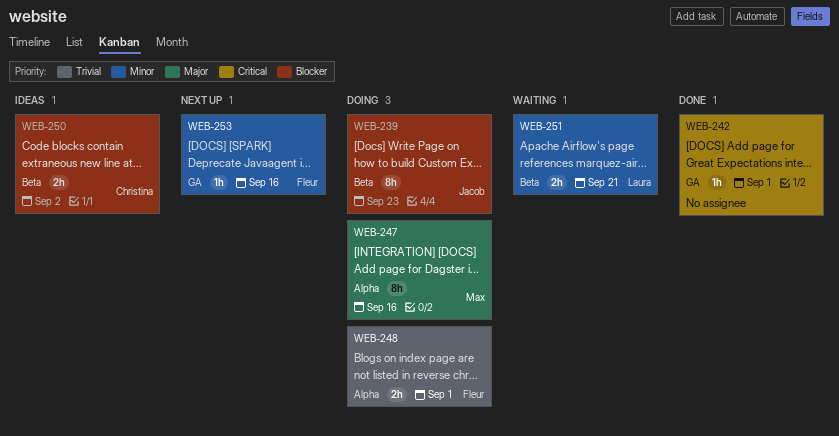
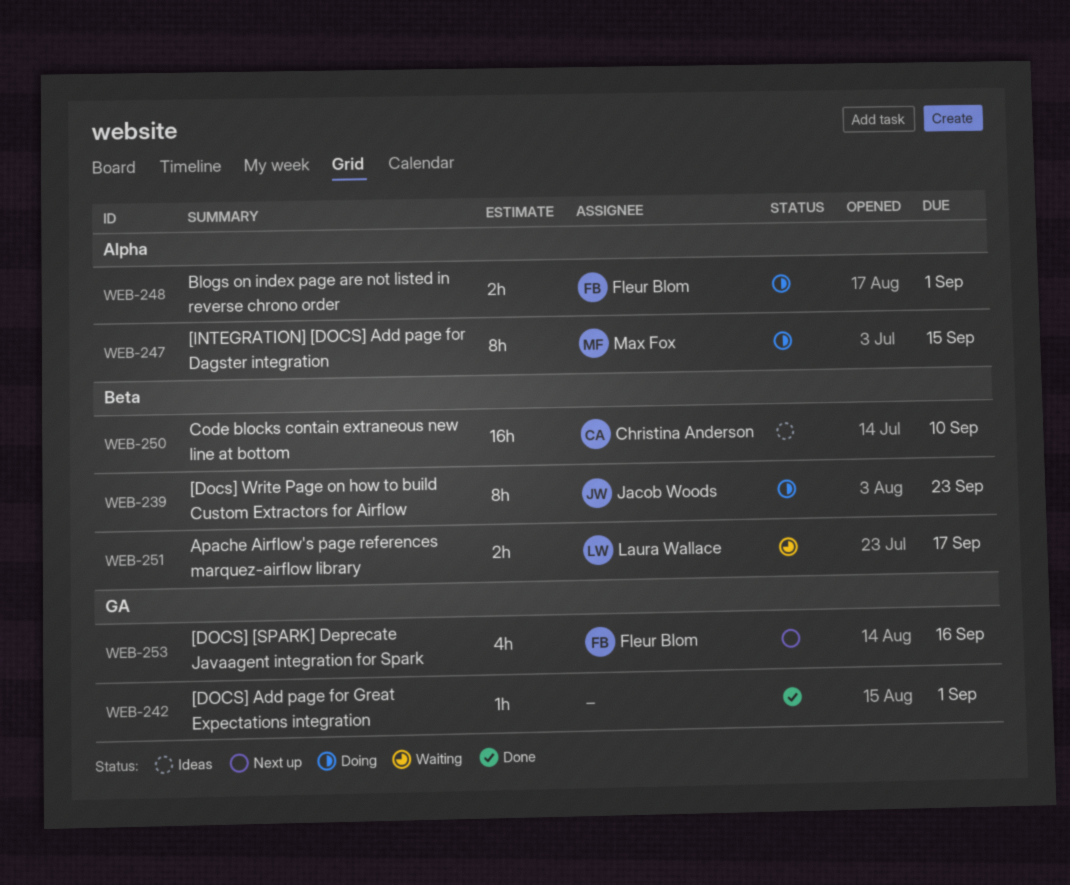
WEB-247, due: Sep 16 -> Sep 15
WEB-250, estimate: 2h -> 16h
WEB-250, due: Sep 2 -> Sep 10
WEB-251, due: Sep 21 -> Sep 17
WEB-253, estimate: 1h -> 4h

